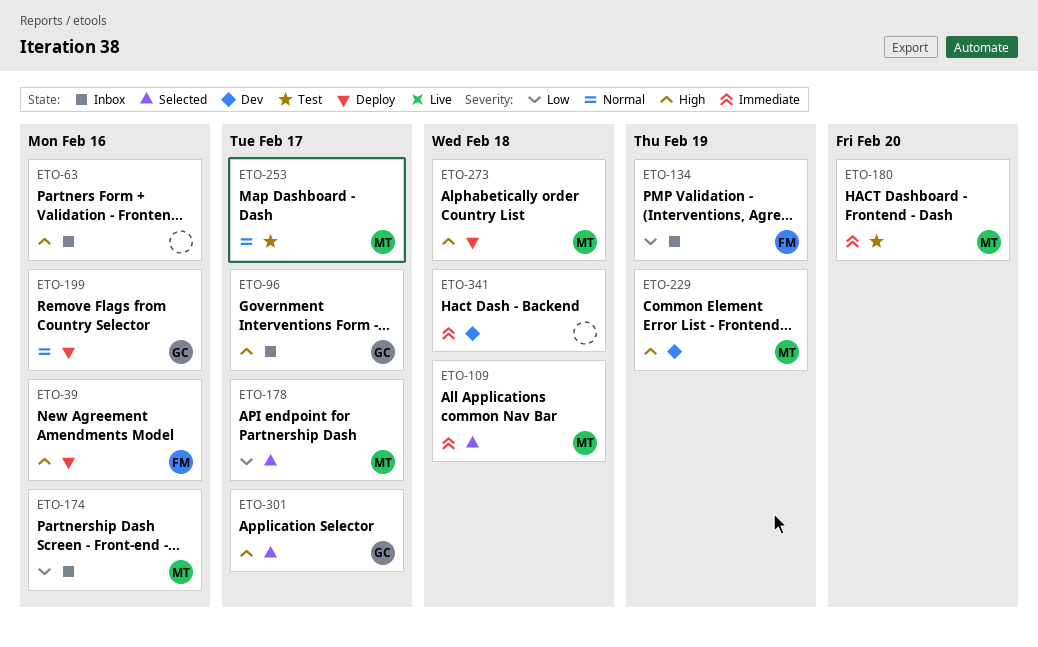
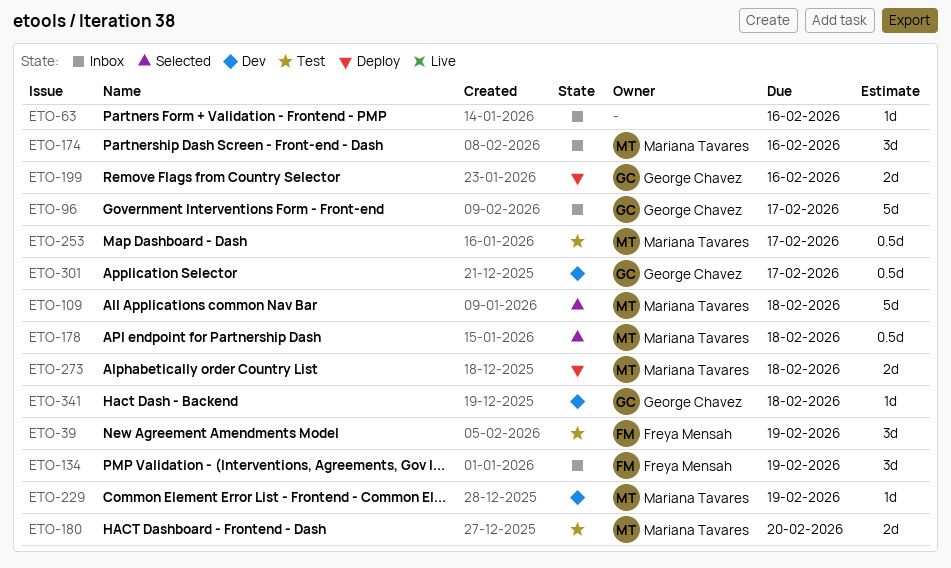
ETO-39, status: Deploy -> Test
ETO-39, due: Feb 16 -> Feb 19
ETO-178, due: Feb 17 -> Feb 18
ETO-301, status: Selected -> Dev
ETO-341, owner: none -> George Chavez

